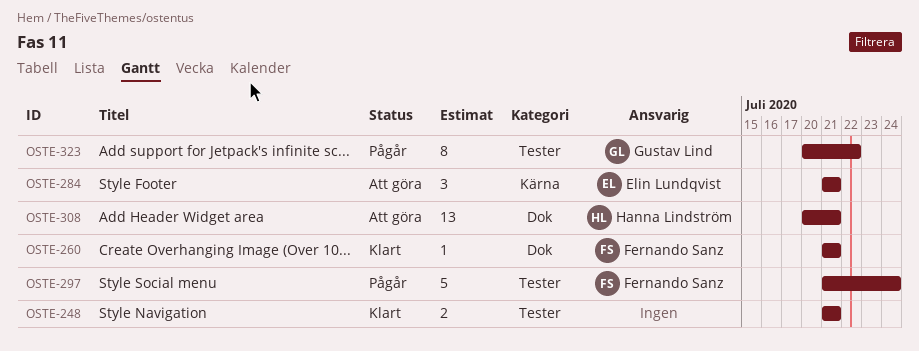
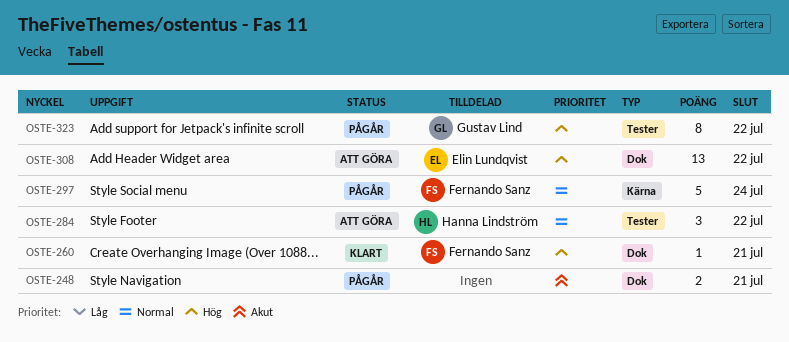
OSTE-248, status: Klart -> Pågår
OSTE-248, label: Tester -> Dok
OSTE-284, owner: Elin Lundqvist -> Hanna Lindström
OSTE-284, label: Kärna -> Tester
OSTE-284, due: Jul 21 -> Jul 22
OSTE-297, label: Tester -> Kärna
OSTE-308, owner: Hanna Lindström -> Elin Lundqvist
OSTE-308, due: Jul 21 -> Jul 22

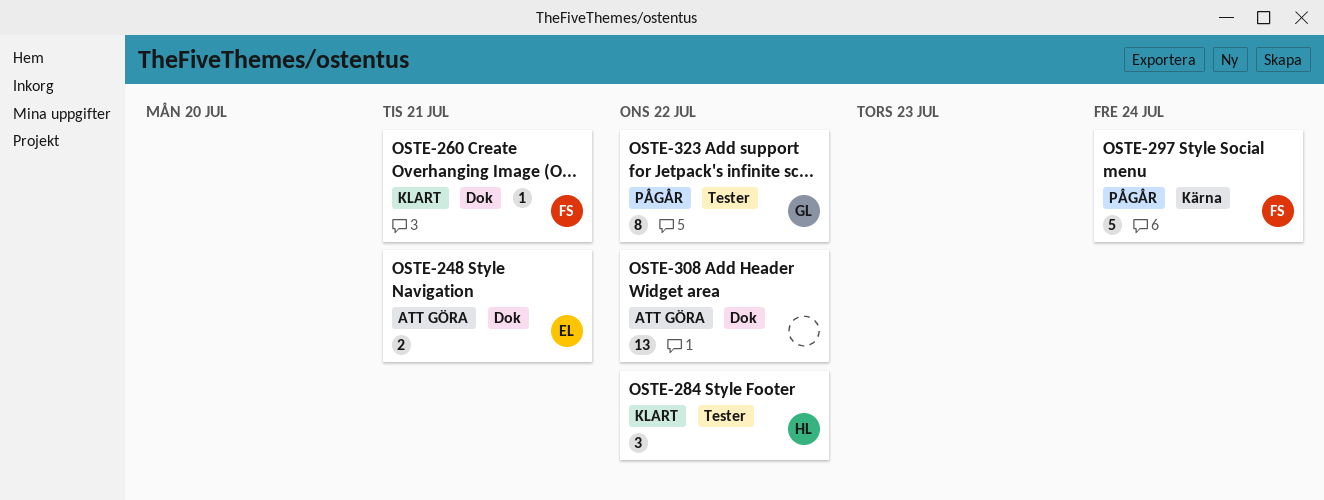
OSTE-248, status: Pågår -> Att göra
OSTE-248, owner: none -> Elin Lundqvist
OSTE-284, status: Att göra -> Klart
OSTE-308, owner: Elin Lundqvist -> none

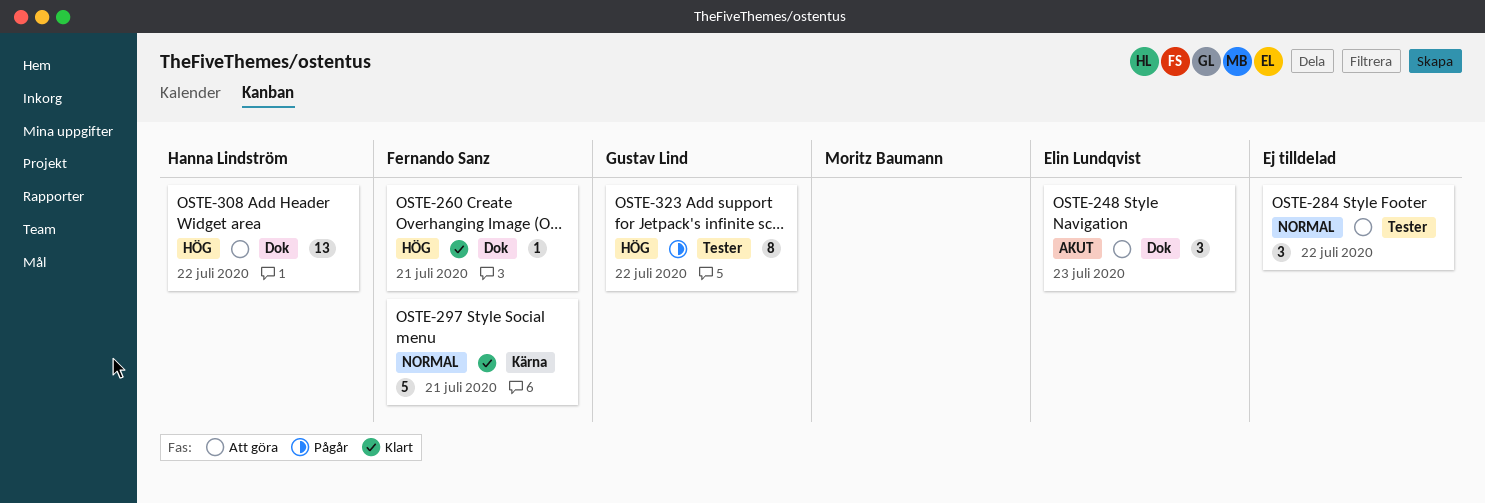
OSTE-248, estimate: 2 -> 3
OSTE-248, due: Jul 21 -> Jul 23
OSTE-284, status: Klart -> Att göra
OSTE-284, owner: Hanna Lindström -> none
OSTE-297, status: Pågår -> Klart
OSTE-297, due: Jul 24 -> Jul 21
OSTE-308, owner: none -> Hanna Lindström

